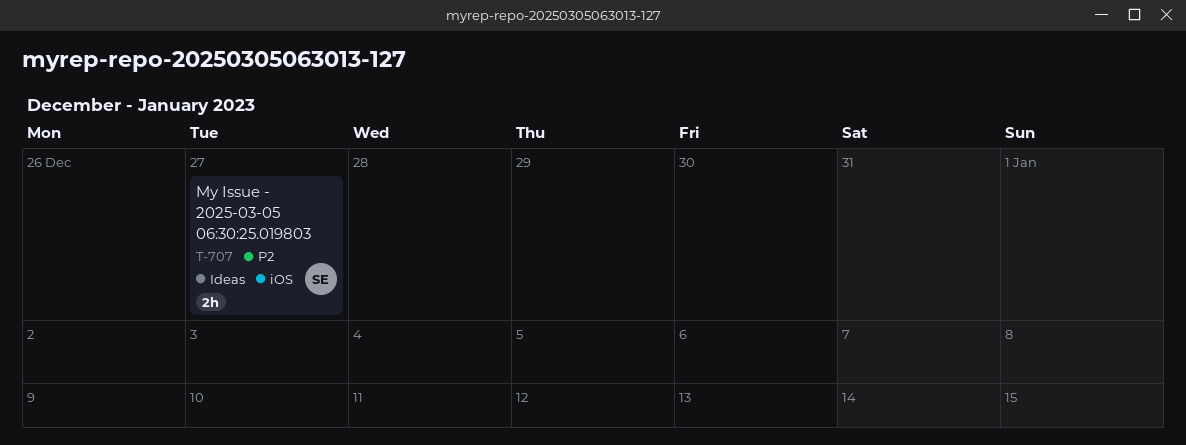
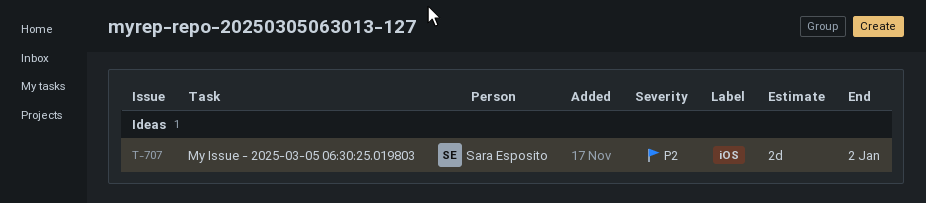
T-707, estimate: 2h -> 2d
T-707, due: Dec 27 -> Jan 2

